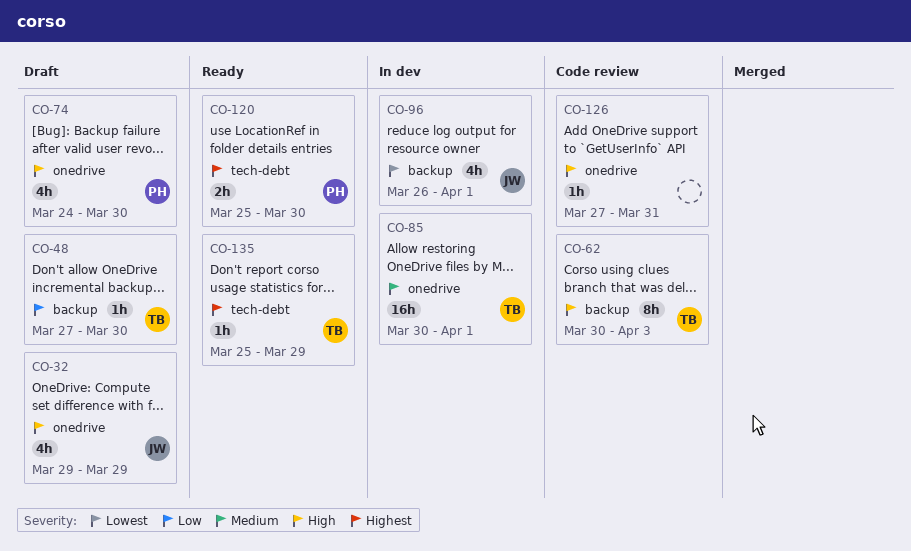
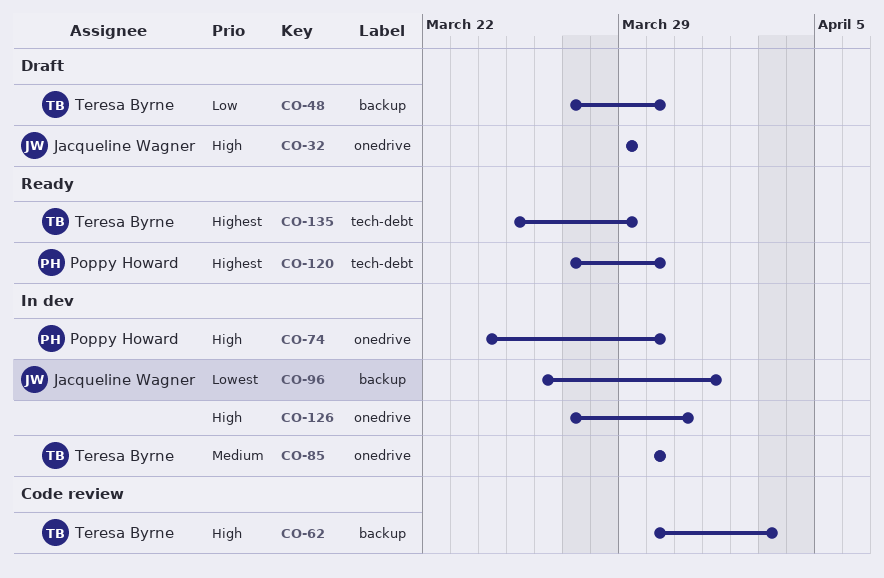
CO-74, status: Draft -> In dev
CO-85, due: Apr 1 -> Mar 30
CO-120, start: Mar 25 -> Mar 27
CO-126, status: Code review -> In dev

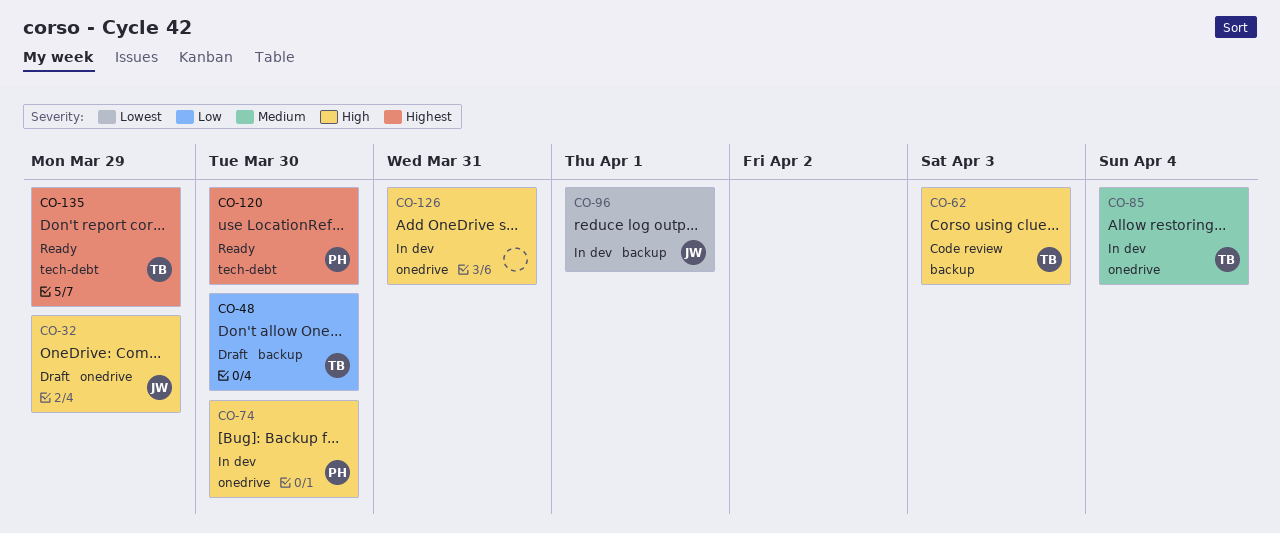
CO-85, due: Mar 30 -> Apr 4

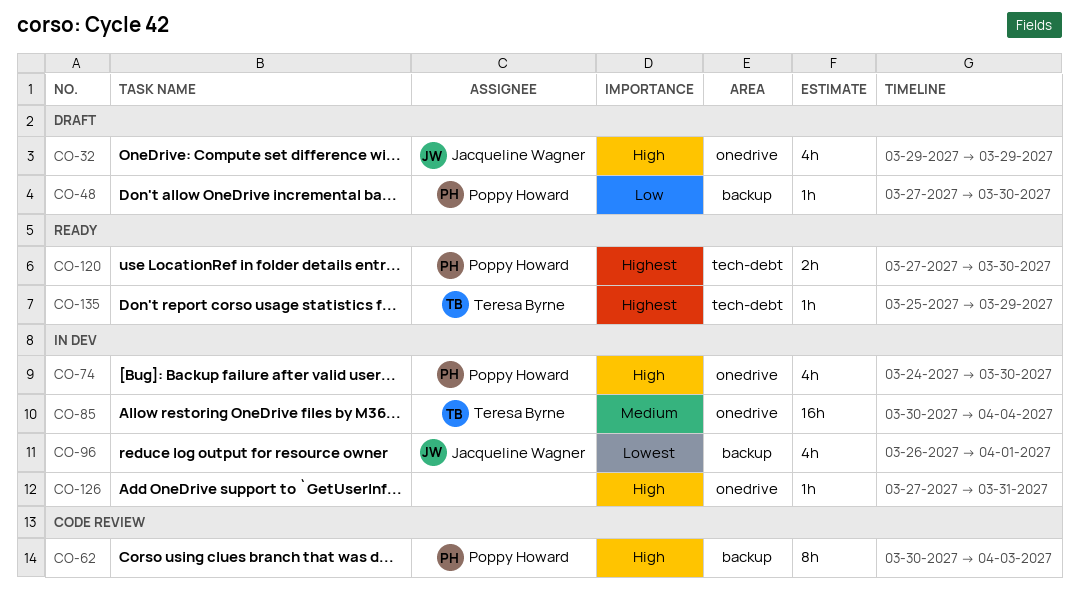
CO-48, owner: Teresa Byrne -> Poppy Howard
CO-62, owner: Teresa Byrne -> Poppy Howard

